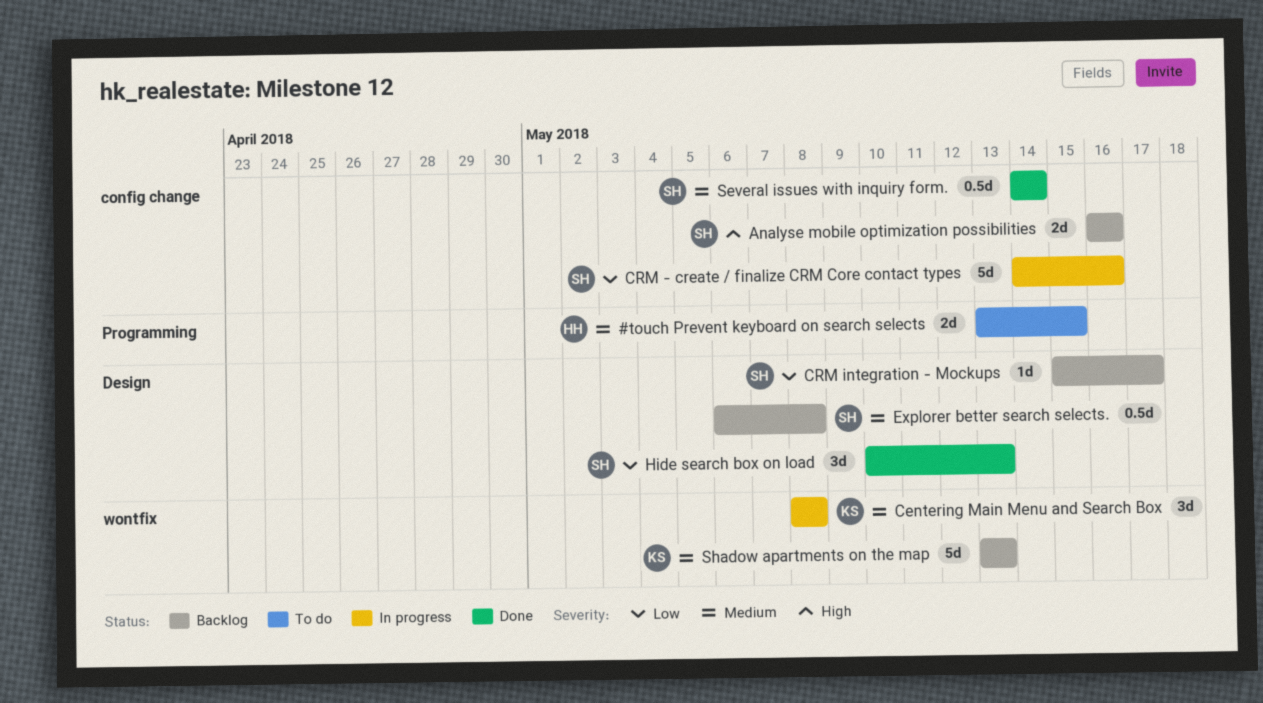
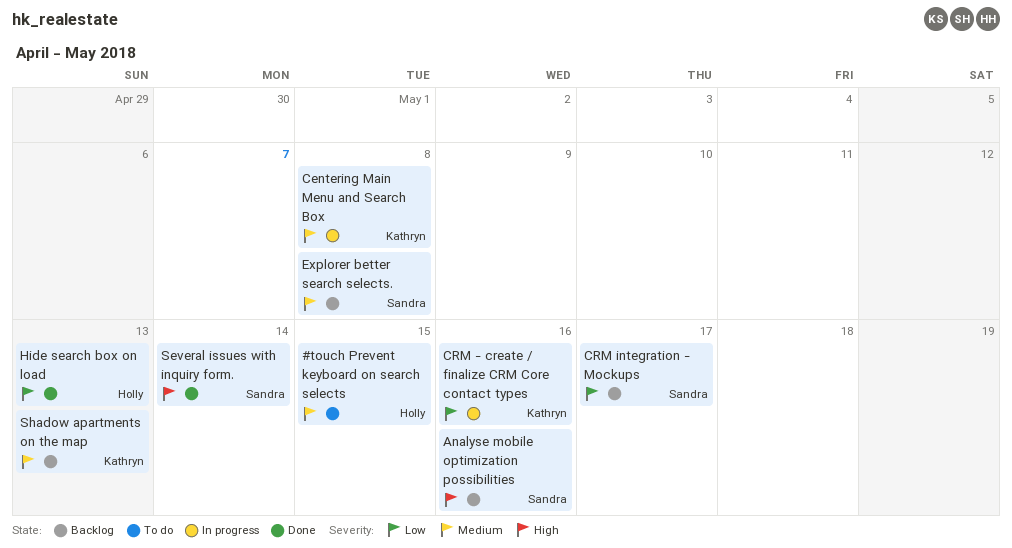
CRM - create / finalize CRM Core contact types, owner: Sandra -> Kathryn
Hide search box on load, owner: Sandra -> Holly
Several issues with inquiry form., priority: Medium -> High

